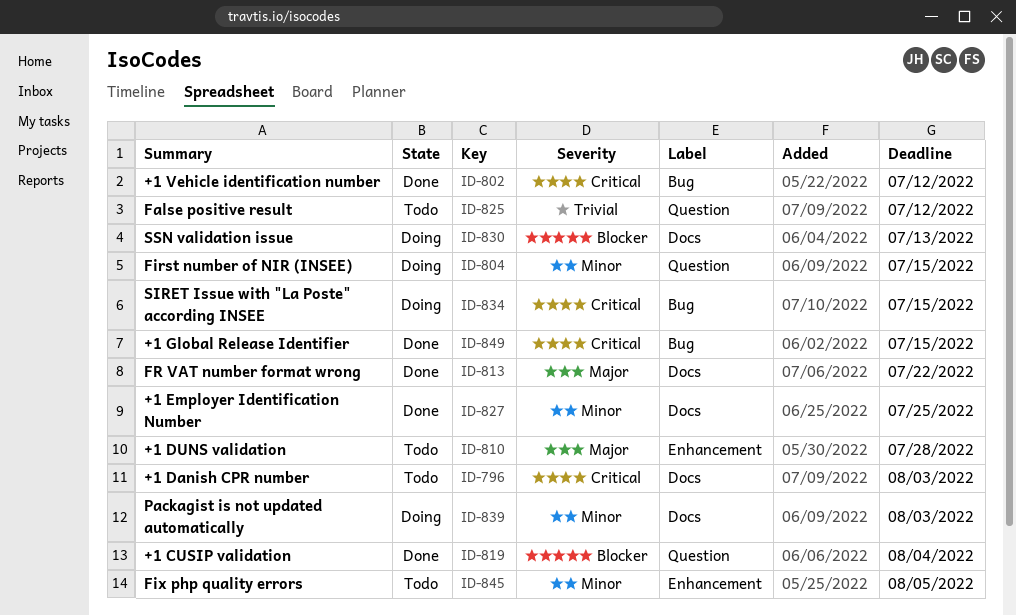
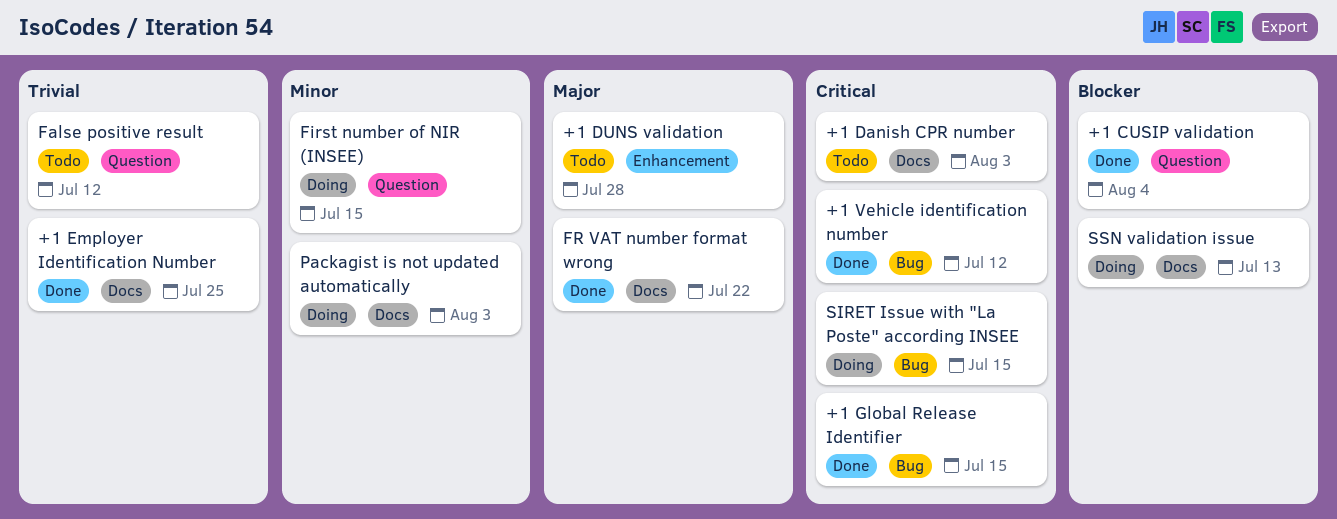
+1 Employer Identification Number, priority: Minor -> Trivial
Fix php quality errors: present -> none

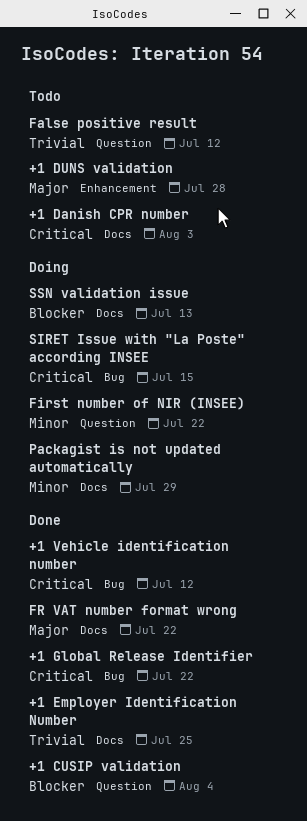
+1 Global Release Identifier, due: Jul 15 -> Jul 22
First number of NIR (INSEE), due: Jul 15 -> Jul 22
Packagist is not updated automatically, due: Aug 3 -> Jul 29

